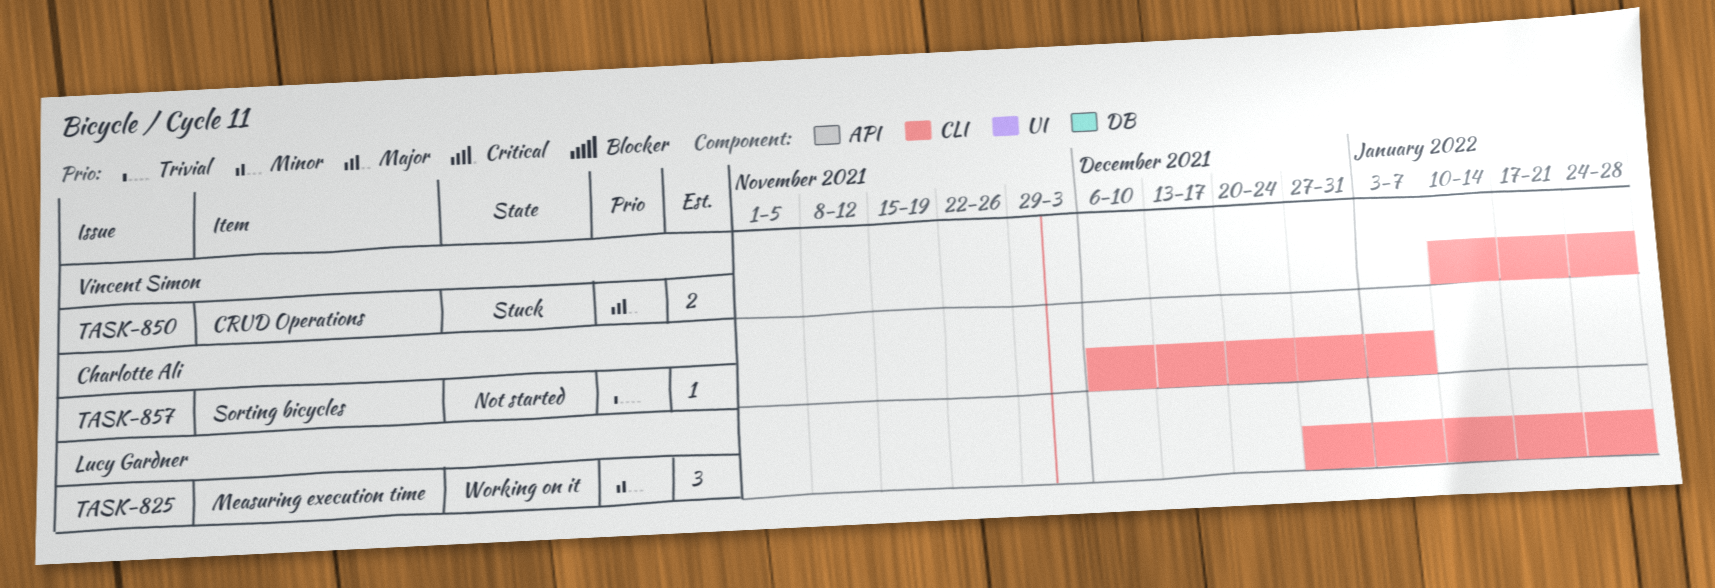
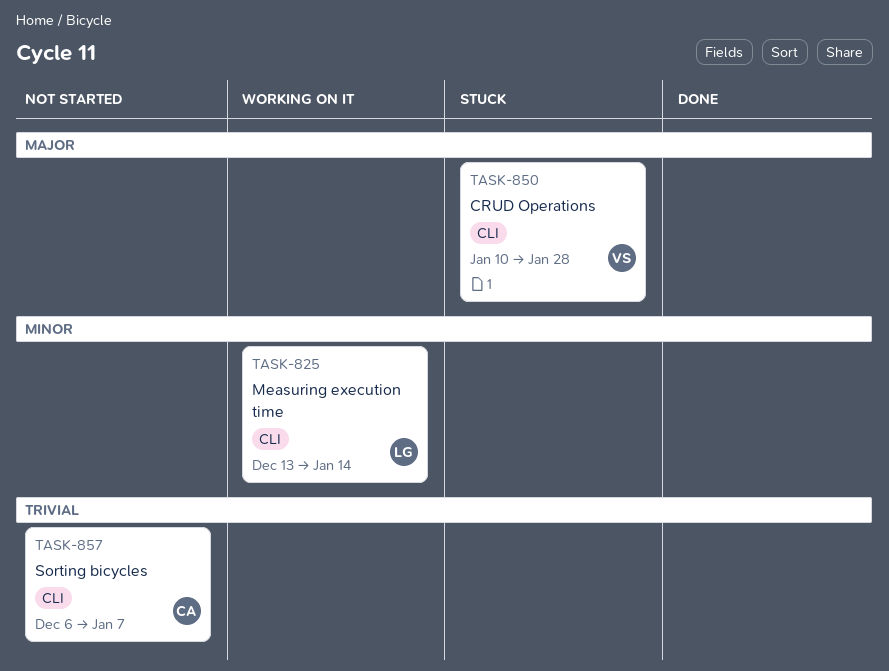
TASK-825, start: Dec 27 -> Dec 13
TASK-825, due: Jan 28 -> Jan 14

